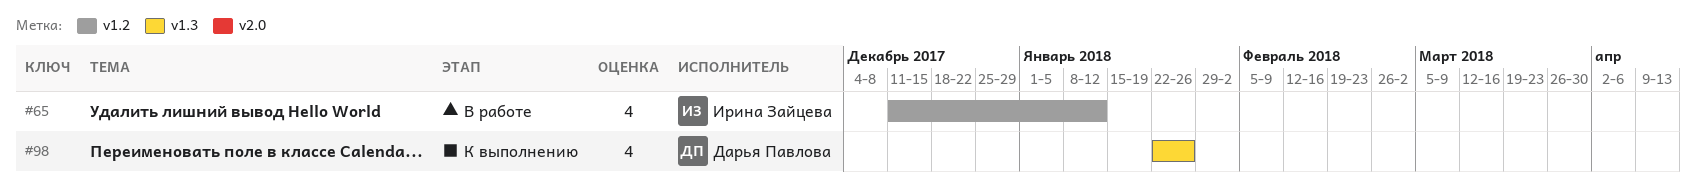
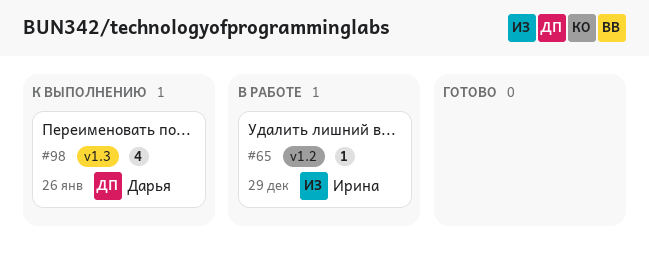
#65, estimate: 4 -> 1
#65, due: Jan 12 -> Dec 29

